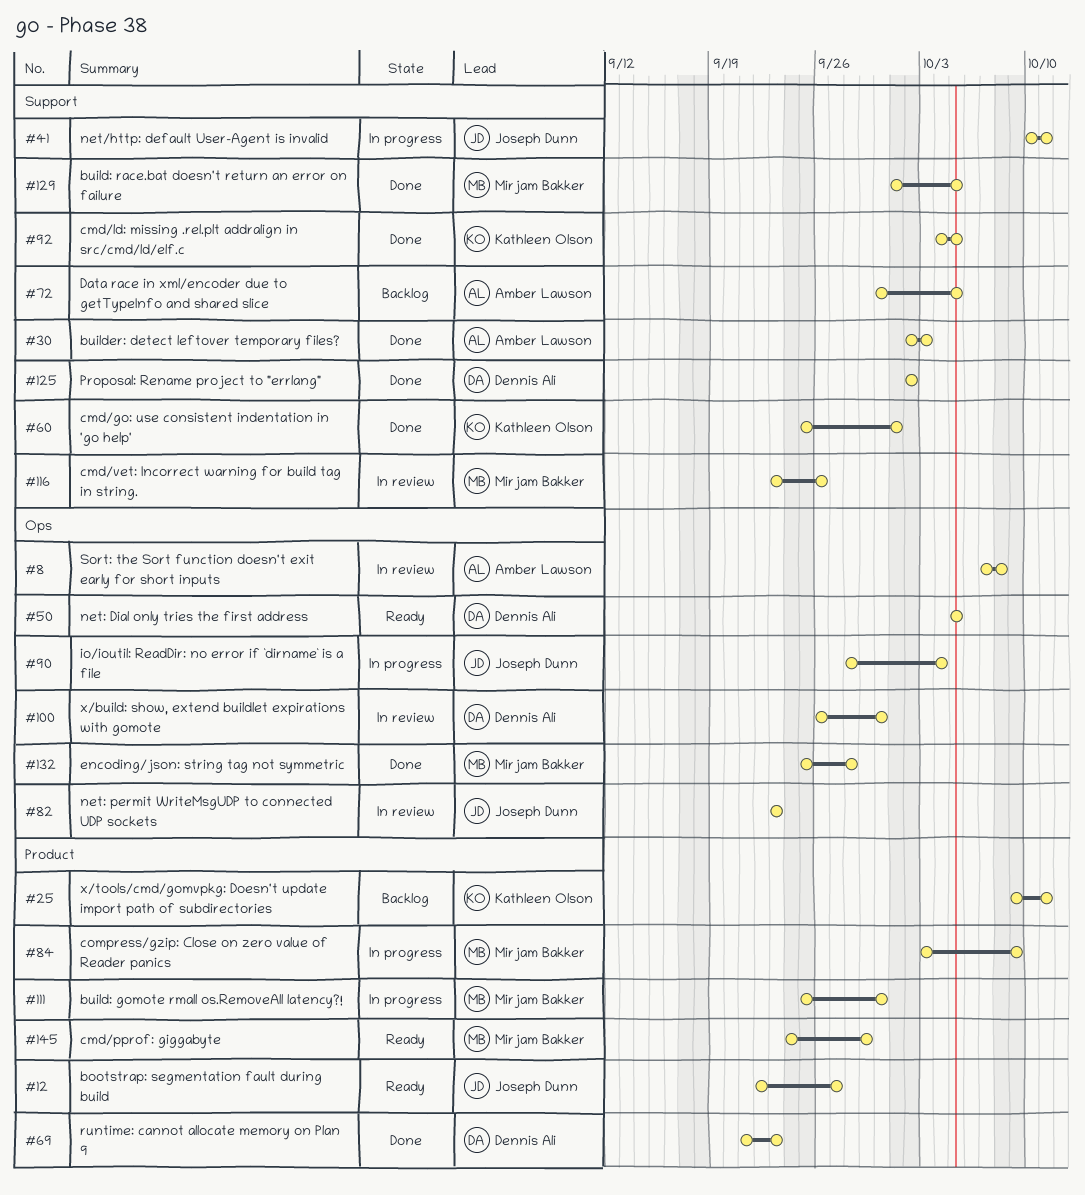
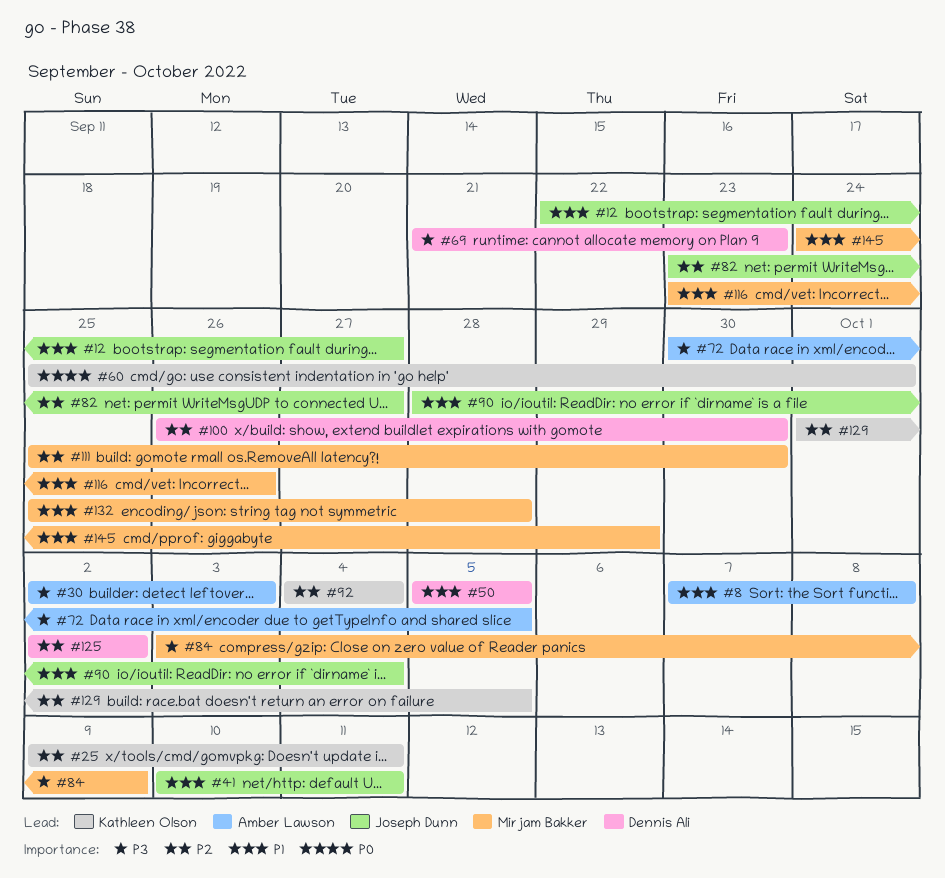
#82, due: Sep 23 -> Sep 27
#92, due: Oct 5 -> Oct 4
#129, owner: Mirjam Bakker -> Kathleen Olson

